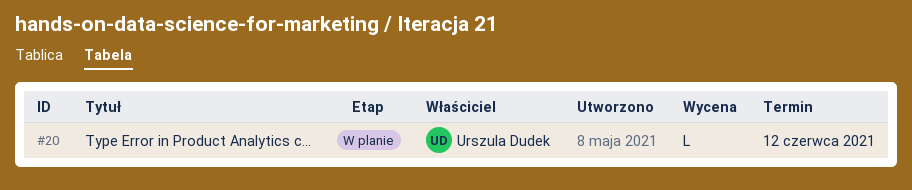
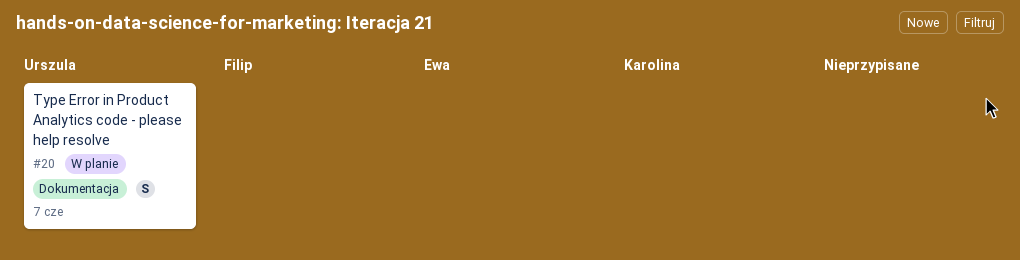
#20, estimate: L -> S
#20, due: Jun 12 -> Jun 7

